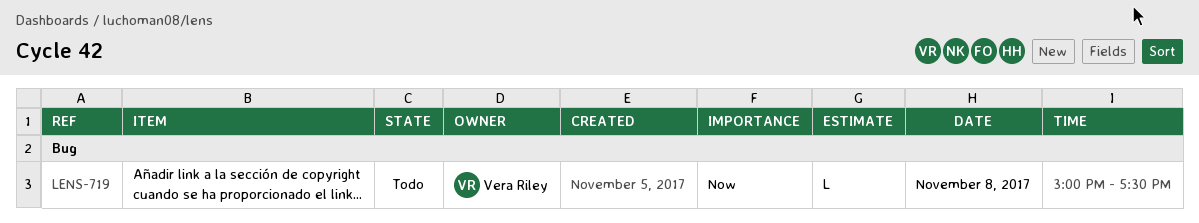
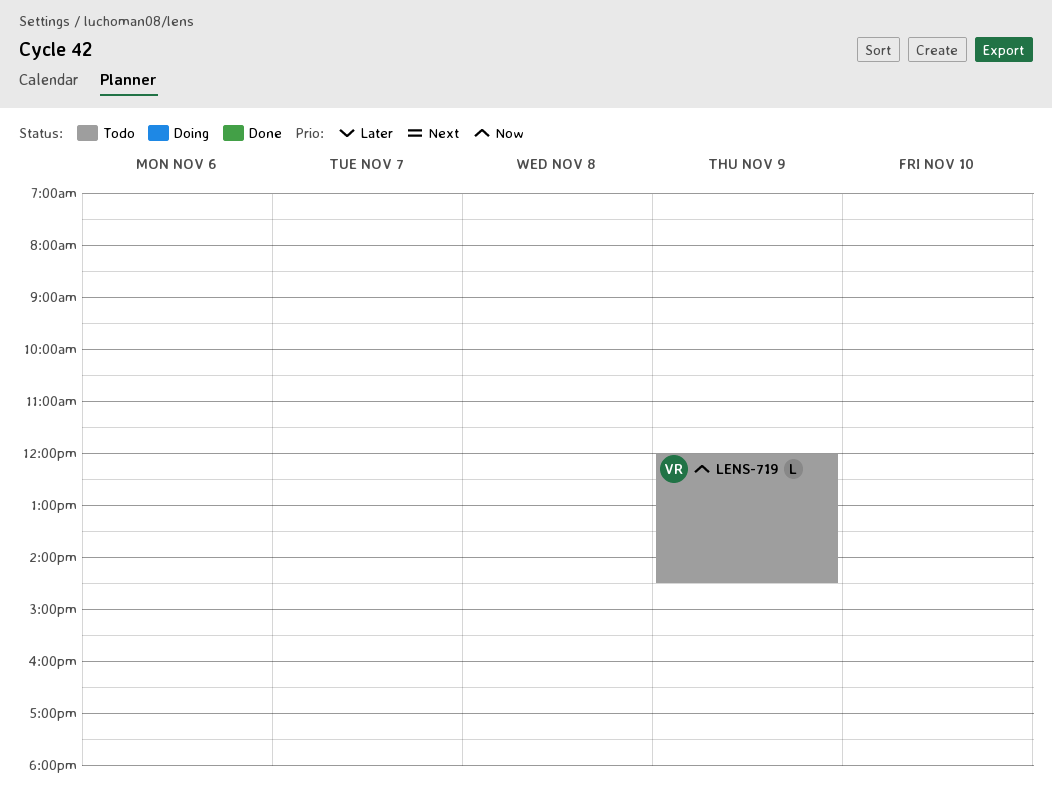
LENS-719, day: Nov 8 -> Nov 9
LENS-719, begins: 15:00 -> 12:00
LENS-719, ends: 17:30 -> 14:30

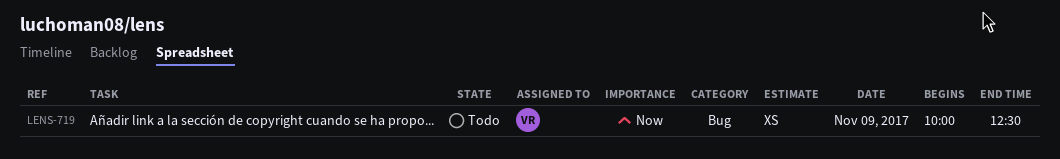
LENS-719, estimate: L -> XS
LENS-719, begins: 12:00 -> 10:00
LENS-719, ends: 14:30 -> 12:30

